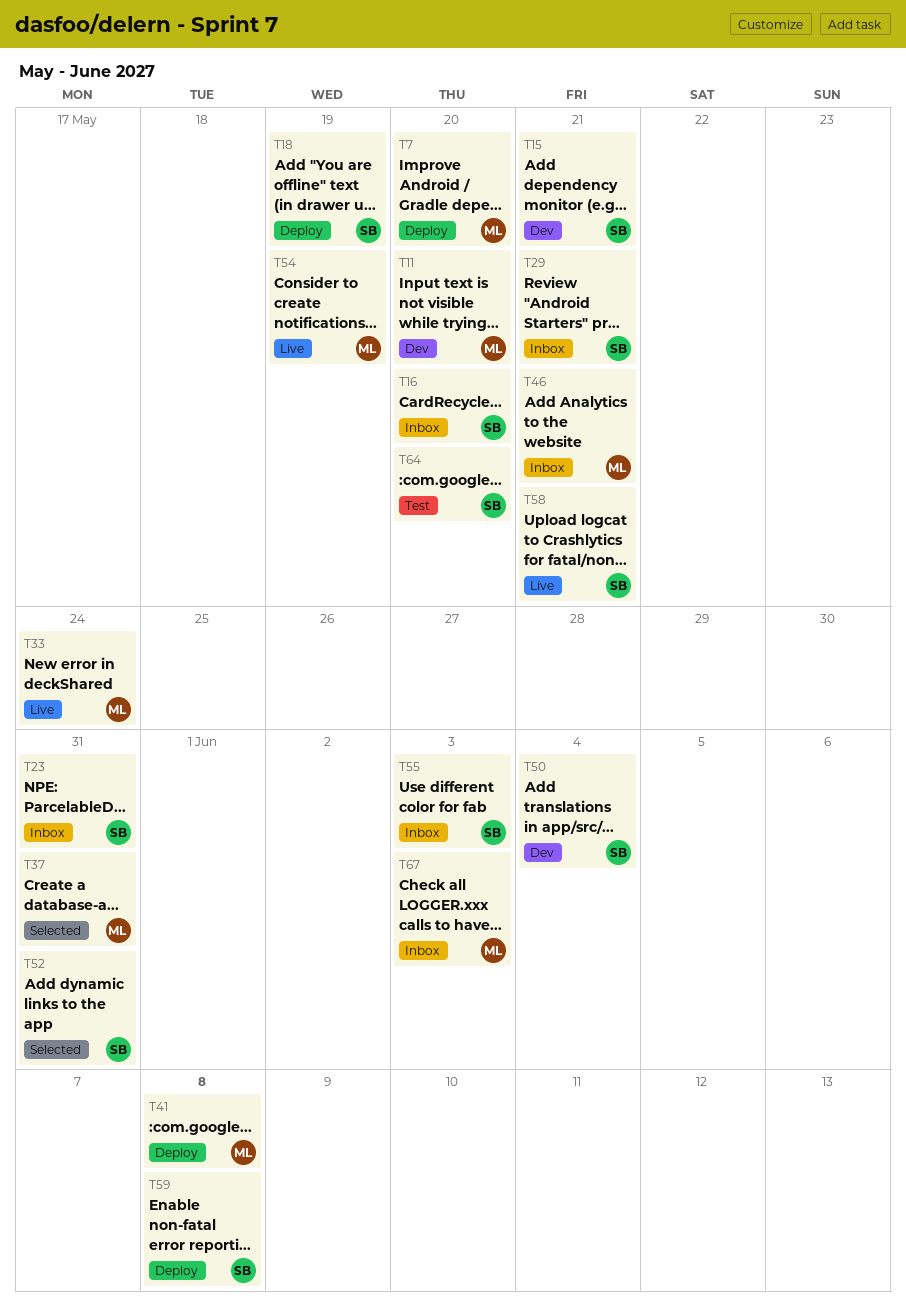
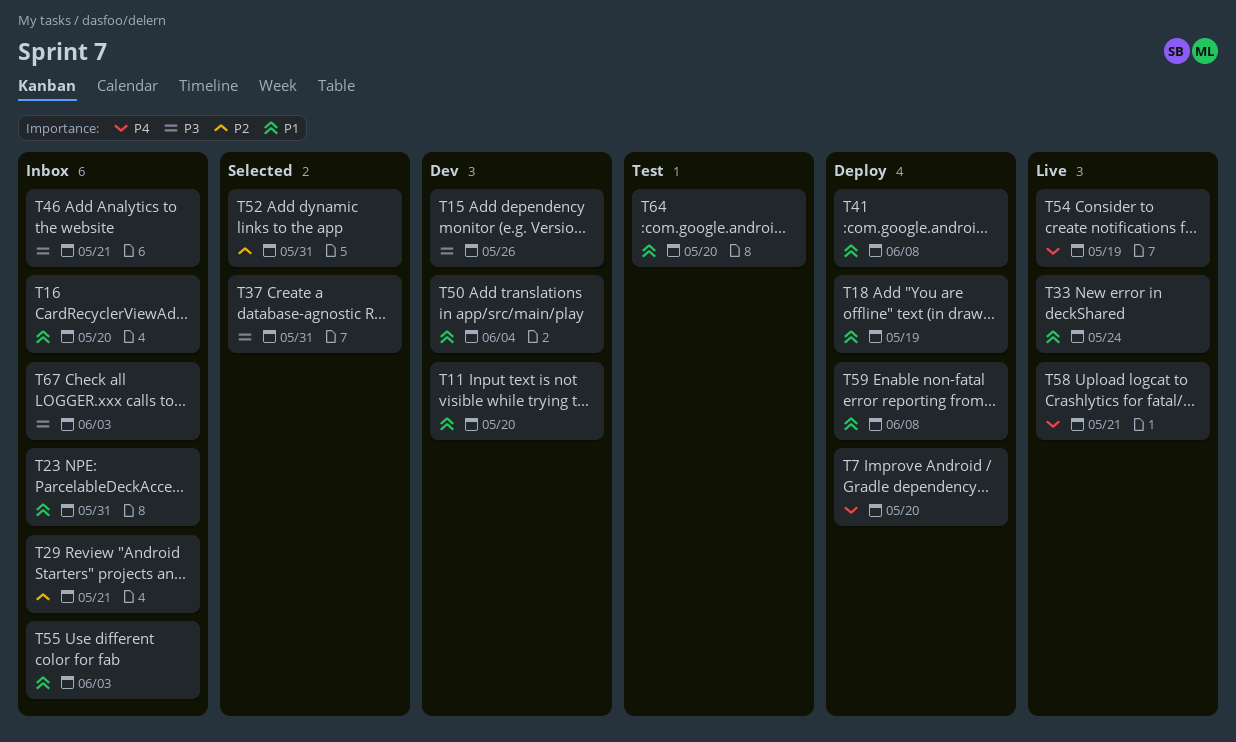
T15, due: May 21 -> May 26

